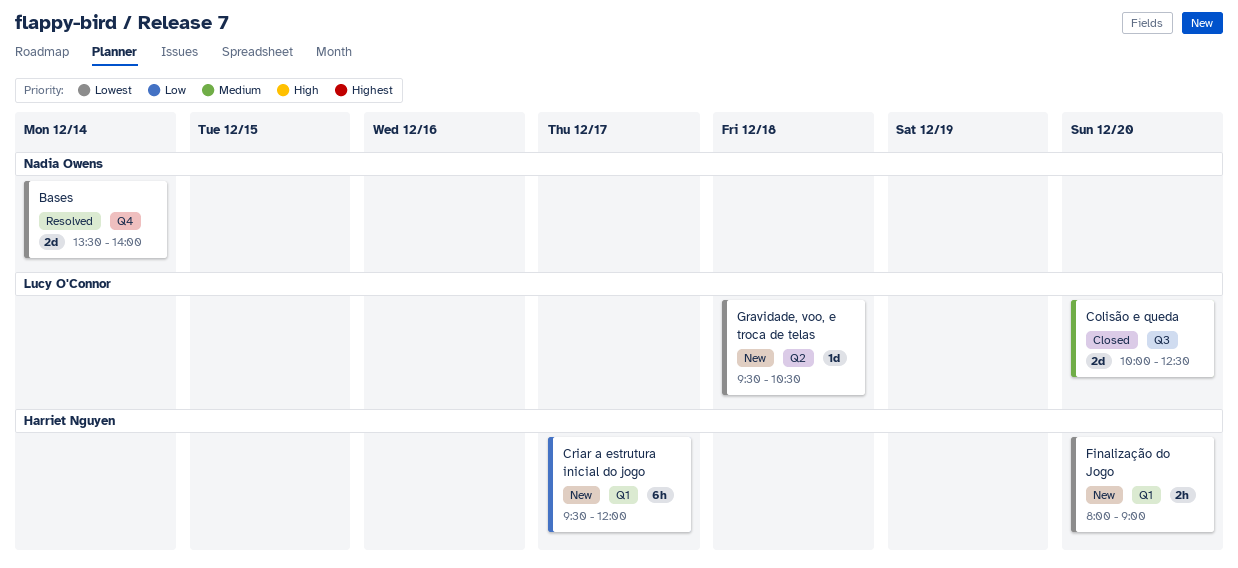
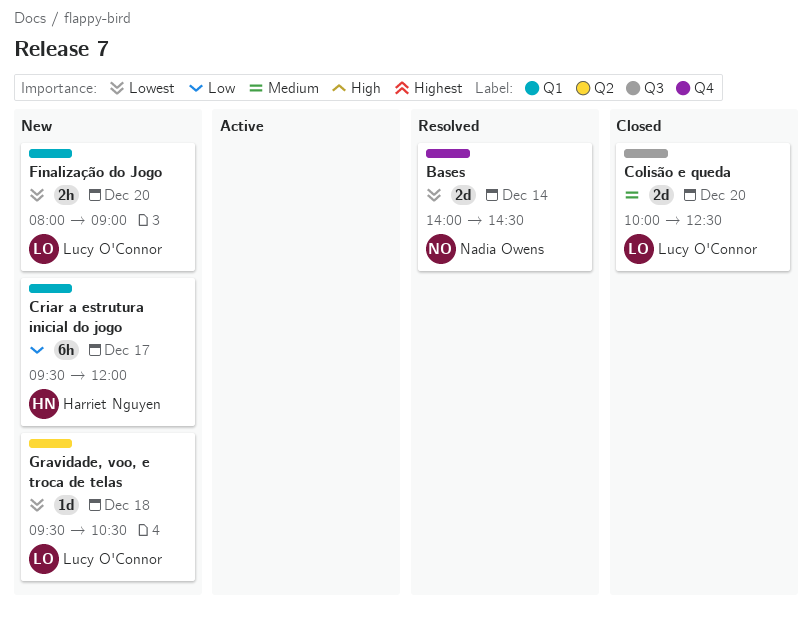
Bases, begins: 13:30 -> 14:00
Bases, ends: 14:00 -> 14:30
Finalização do Jogo, owner: Harriet Nguyen -> Lucy O'Connor

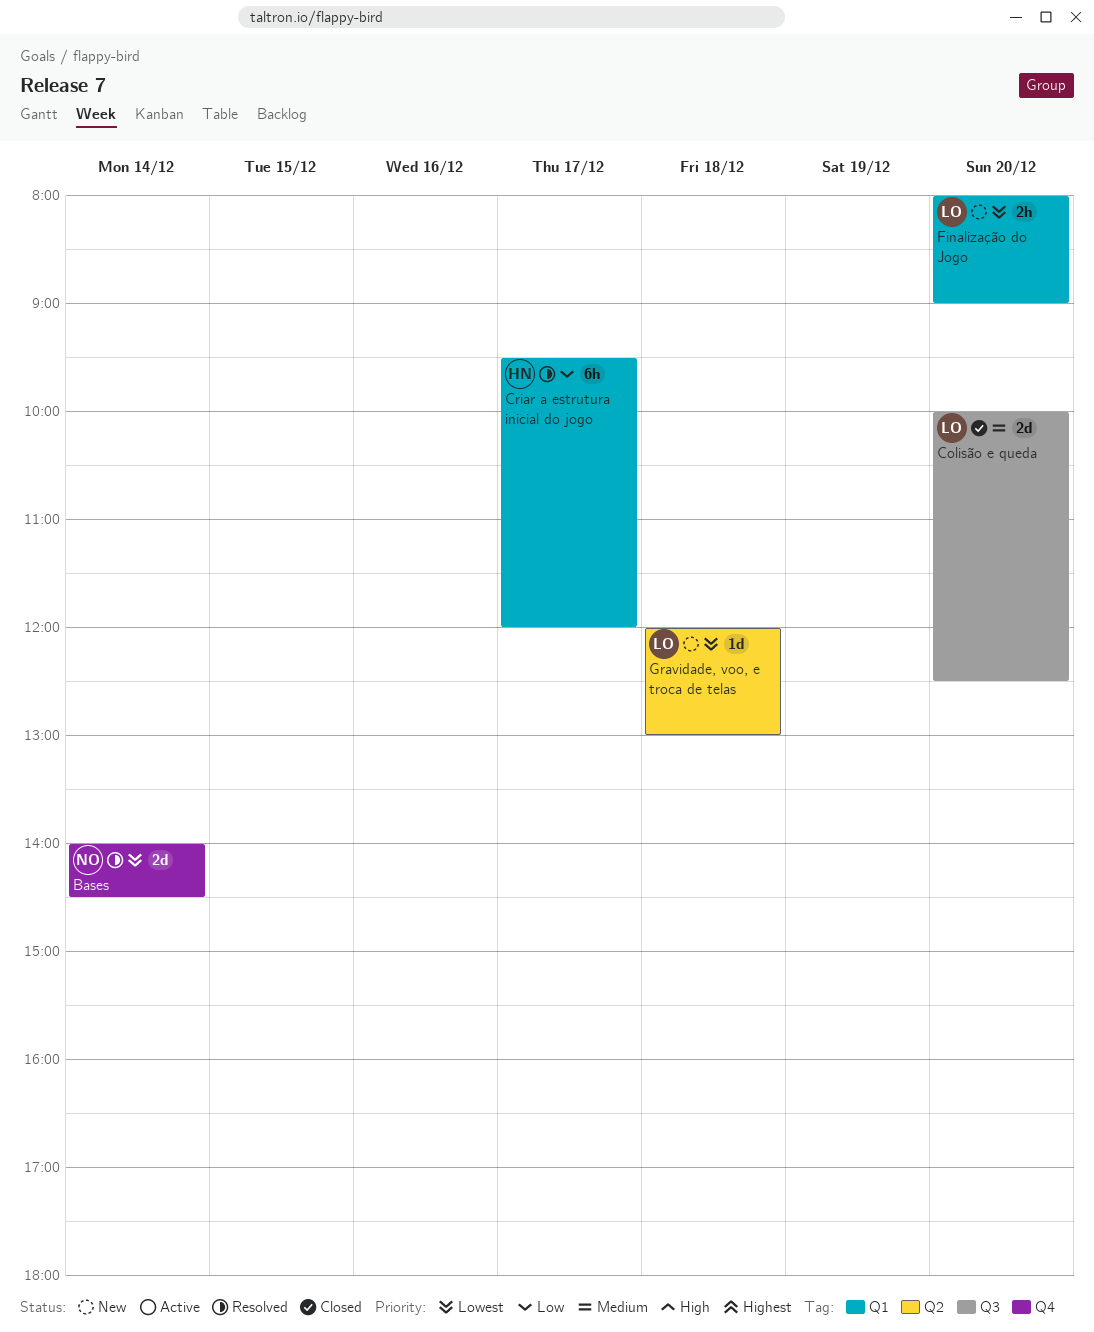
Criar a estrutura inicial do jogo, status: New -> Resolved
Gravidade, voo, e troca de telas, begins: 09:30 -> 12:00
Gravidade, voo, e troca de telas, ends: 10:30 -> 13:00

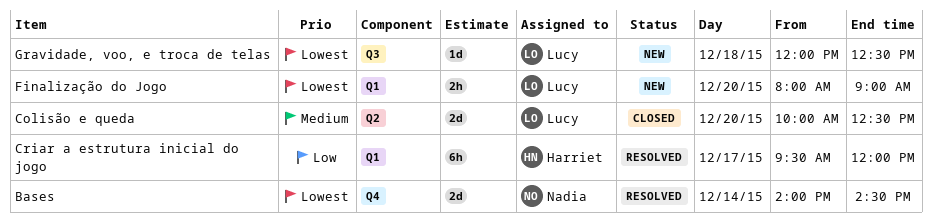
Colisão e queda, label: Q3 -> Q2
Gravidade, voo, e troca de telas, label: Q2 -> Q3
Gravidade, voo, e troca de telas, ends: 13:00 -> 12:30

